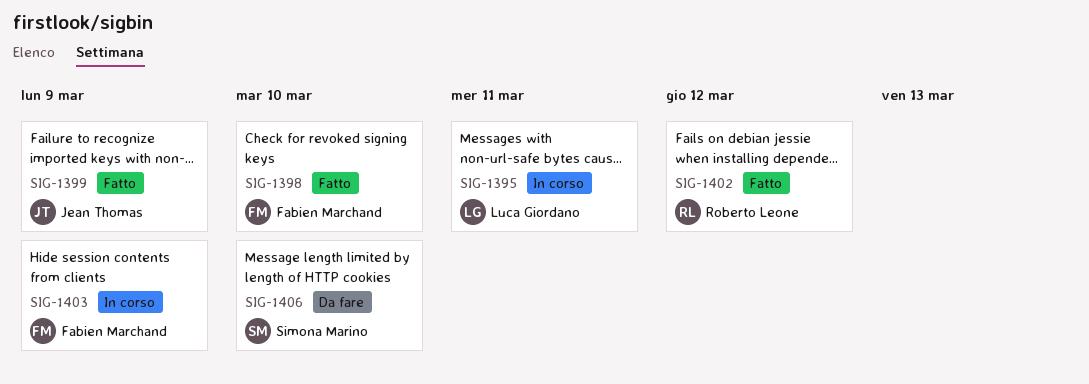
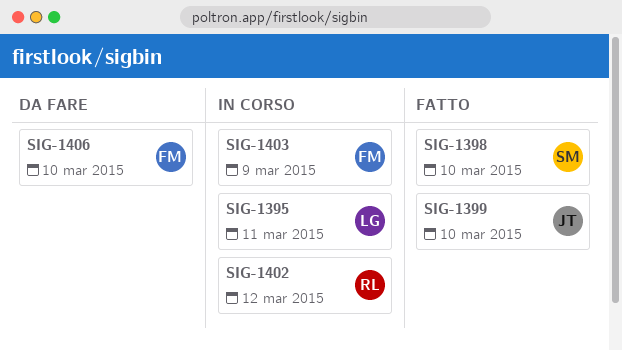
SIG-1398, owner: Fabien Marchand -> Simona Marino
SIG-1399, due: Mar 9 -> Mar 10
SIG-1402, status: Fatto -> In corso
SIG-1406, owner: Simona Marino -> Fabien Marchand

